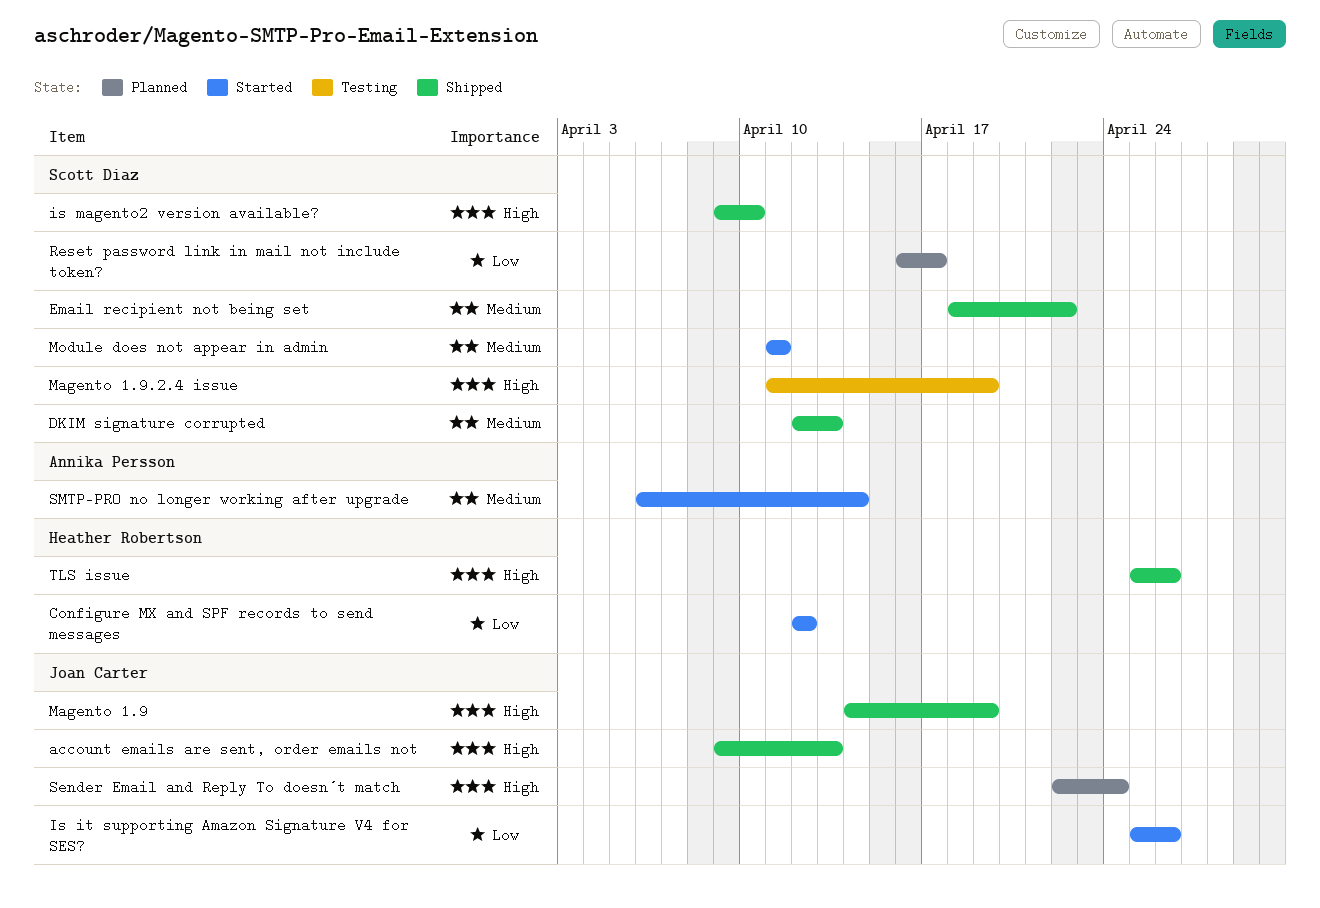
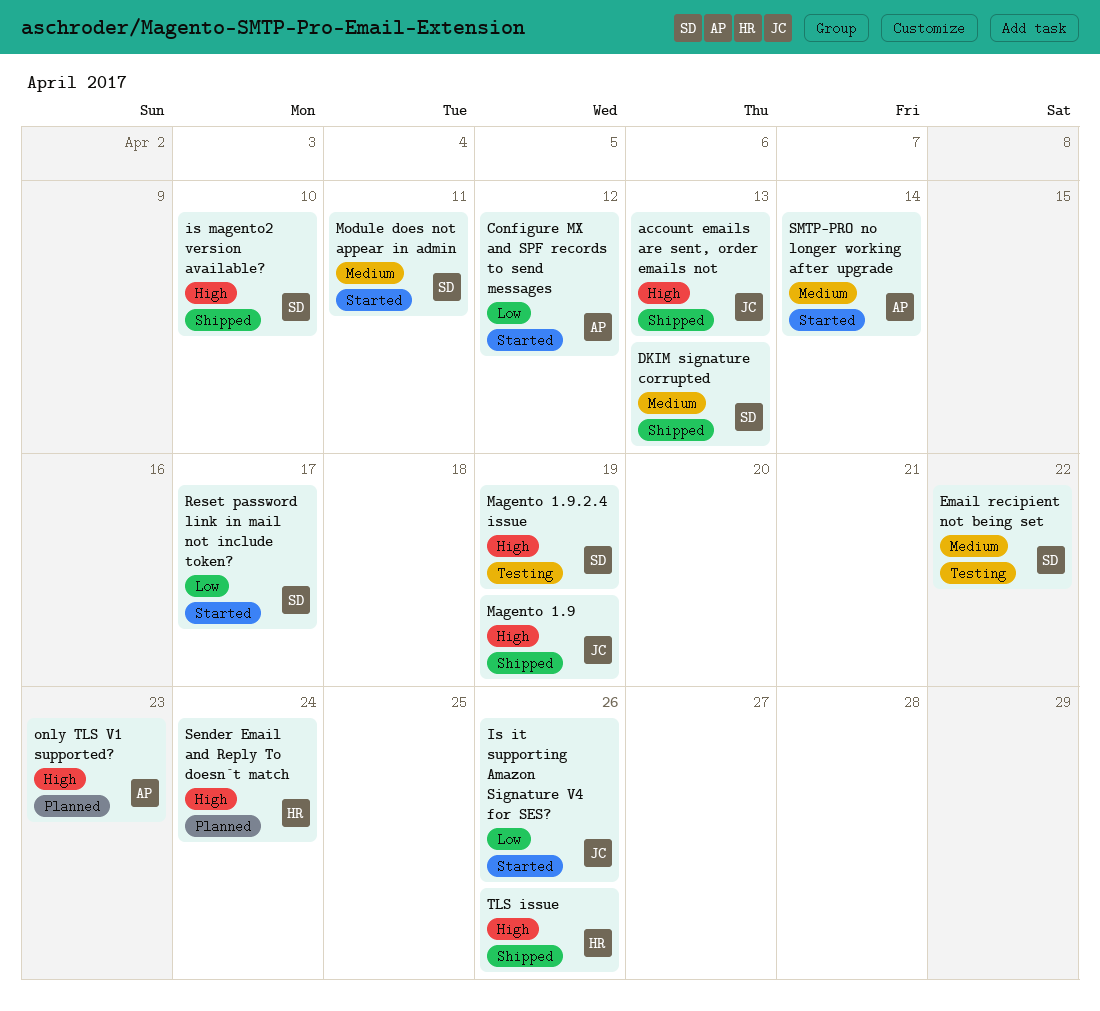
Configure MX and SPF records to send messages, owner: Heather Robertson -> Annika Persson
Email recipient not being set, status: Shipped -> Testing
only TLS V1 supported?: none -> present
Reset password link in mail not include token?, status: Planned -> Started
Sender Email and Reply To doesn´t match, owner: Joan Carter -> Heather Robertson

